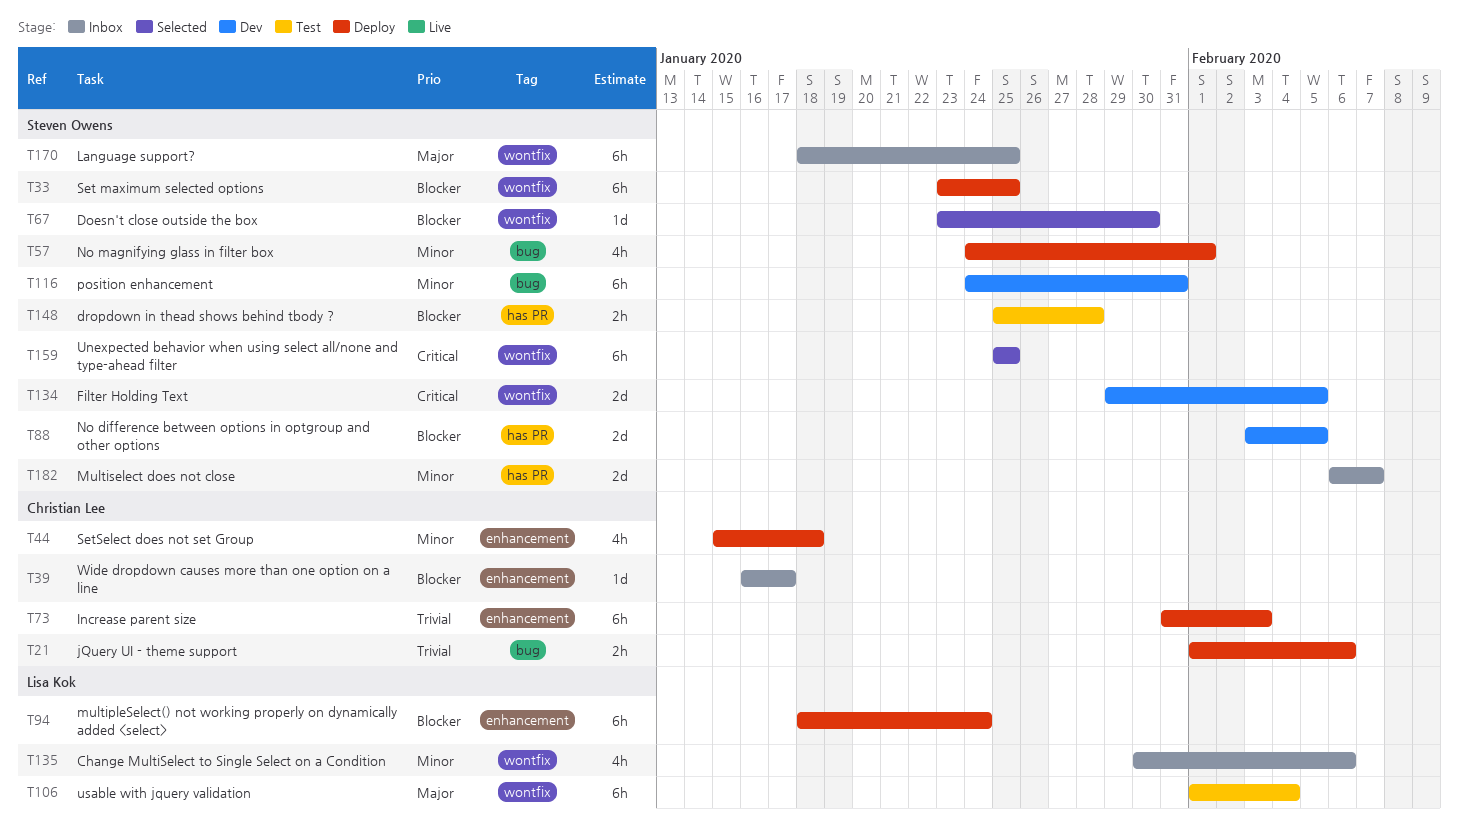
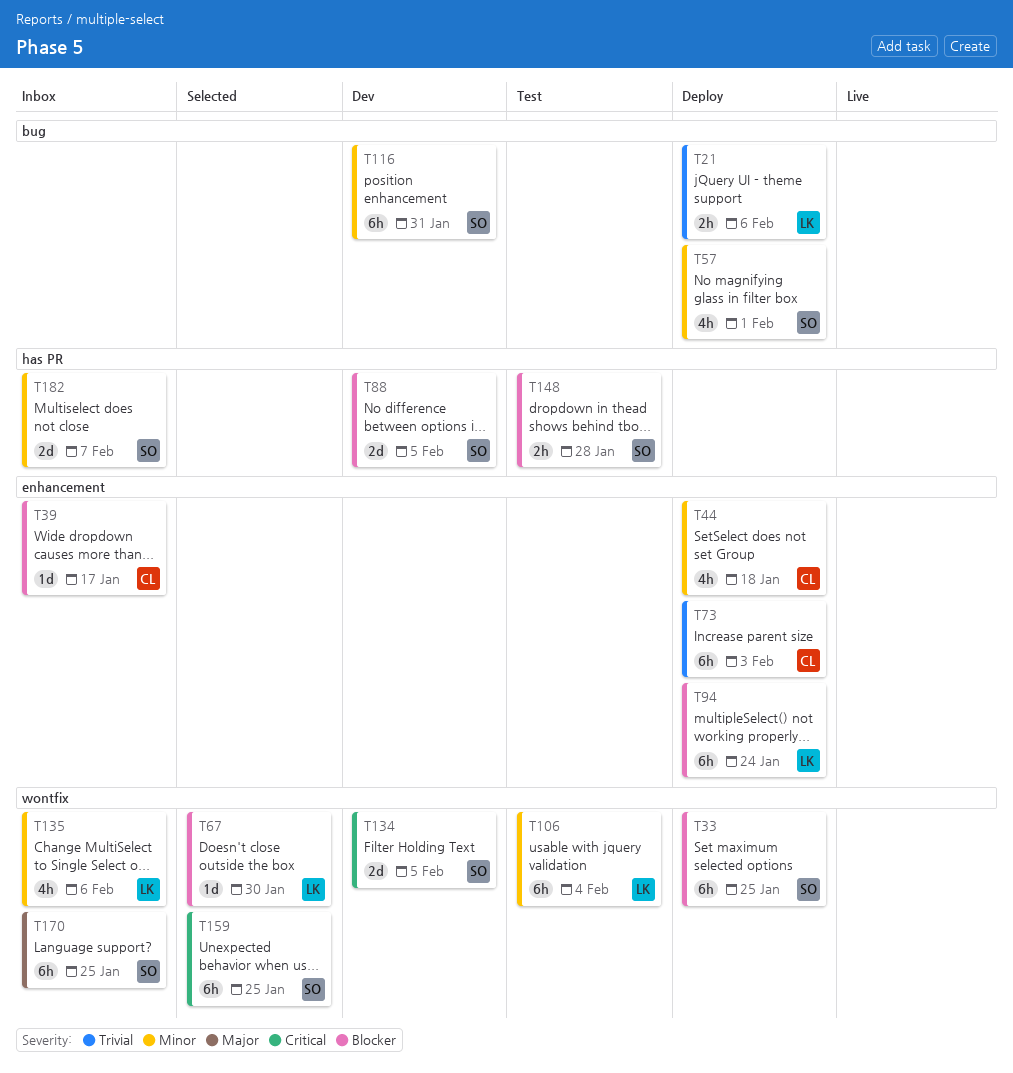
T21, owner: Christian Lee -> Lisa Kok
T67, owner: Steven Owens -> Lisa Kok
T106, priority: Major -> Minor

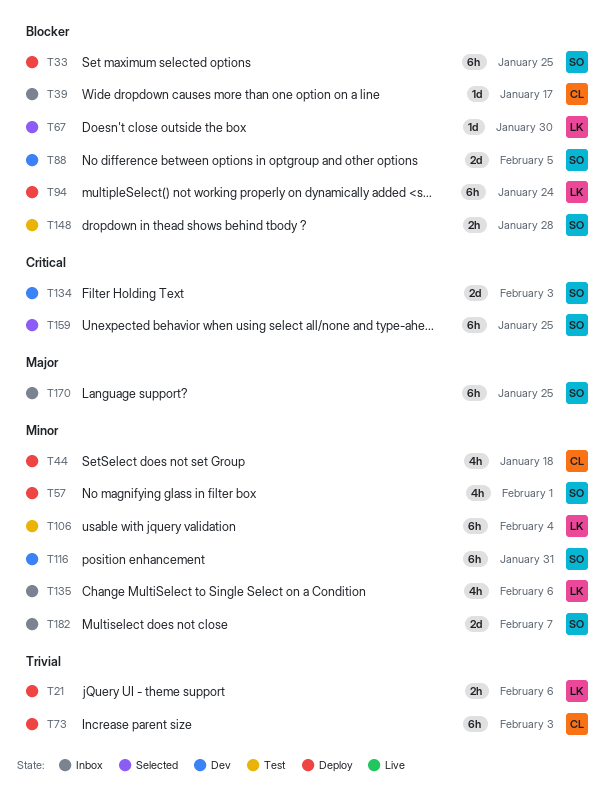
T134, due: Feb 5 -> Feb 3

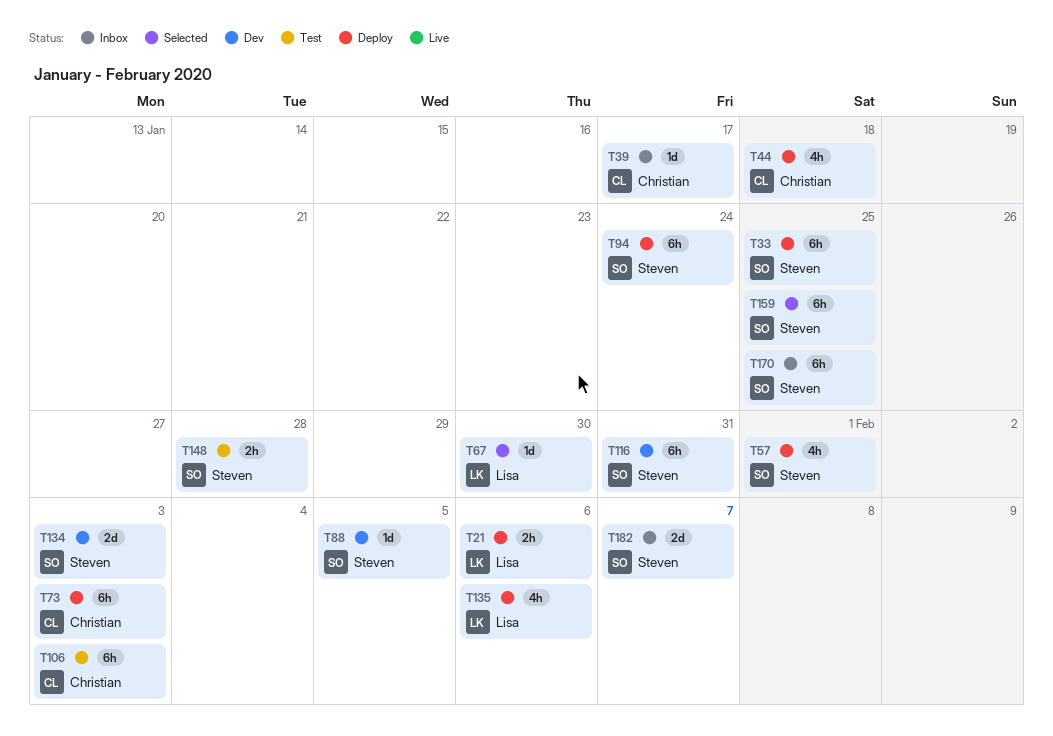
T88, estimate: 2d -> 1d
T94, owner: Lisa -> Steven
T106, owner: Lisa -> Christian
T106, due: Feb 4 -> Feb 3
T135, status: Inbox -> Deploy

